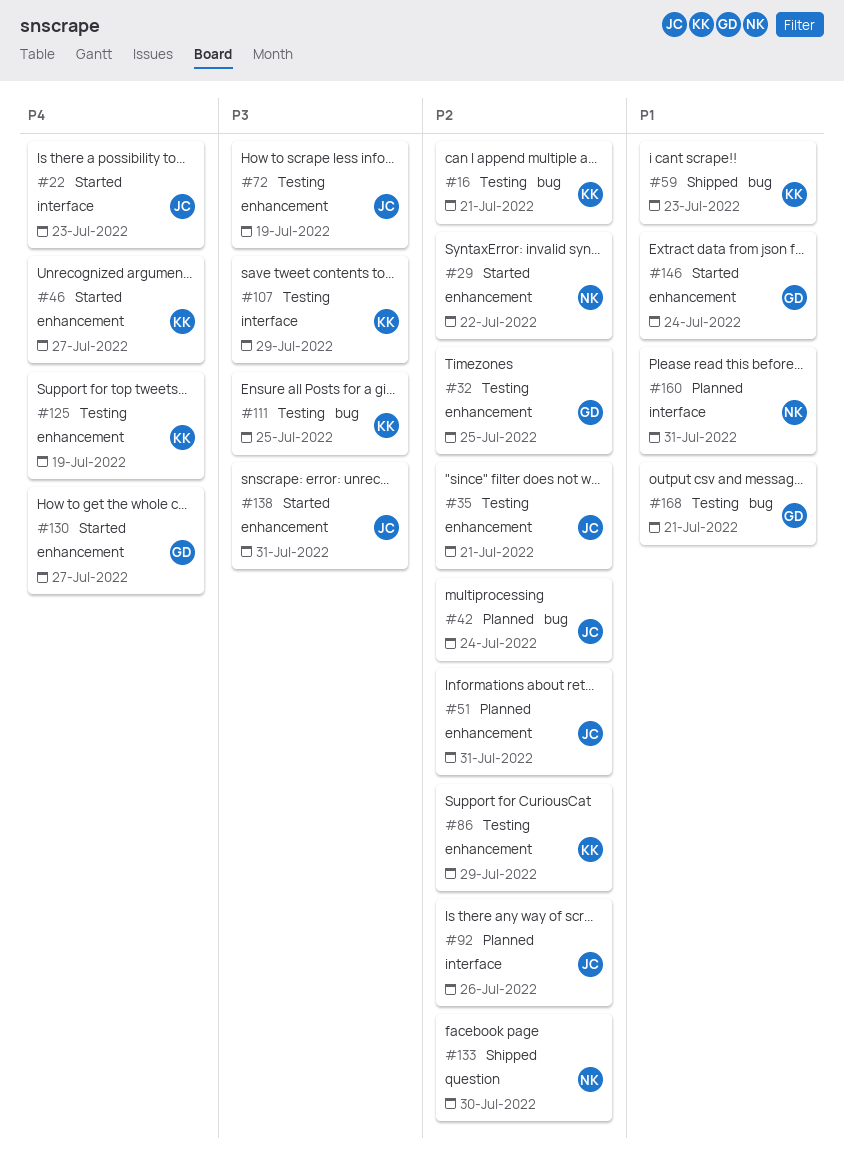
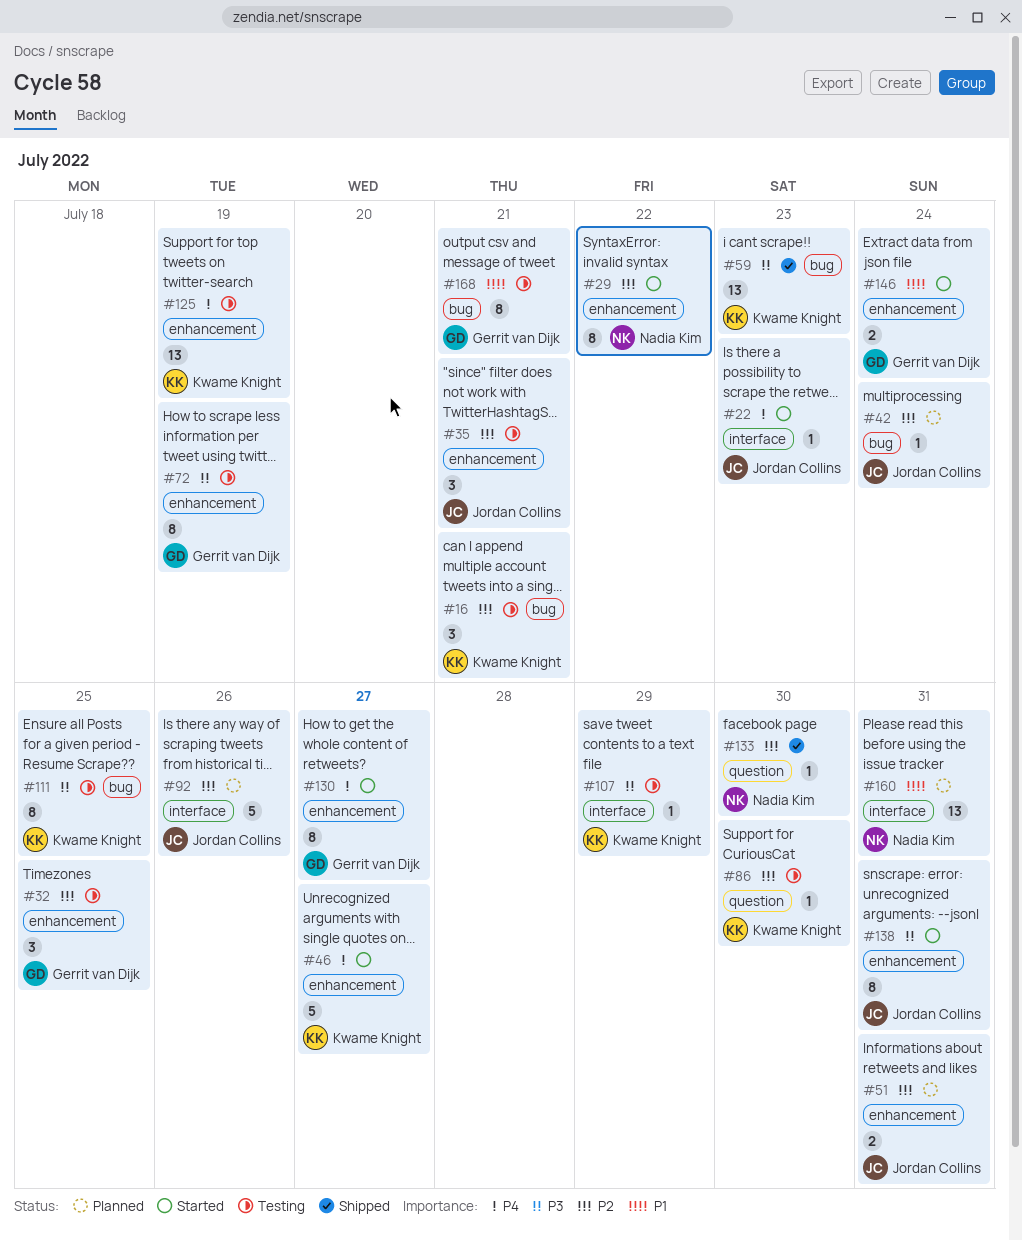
#59, priority: P1 -> P3
#72, owner: Jordan Collins -> Gerrit van Dijk
#86, label: enhancement -> question
#86, due: Jul 29 -> Jul 30

